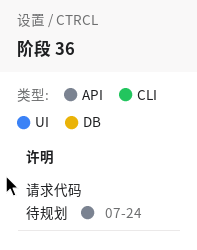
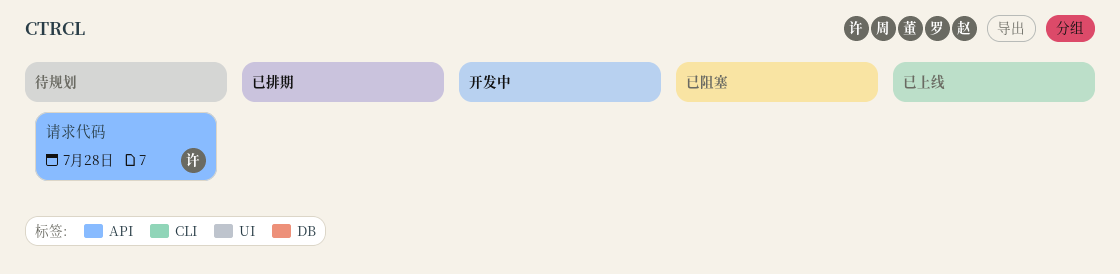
请求代码, due: Jul 24 -> Jul 28

